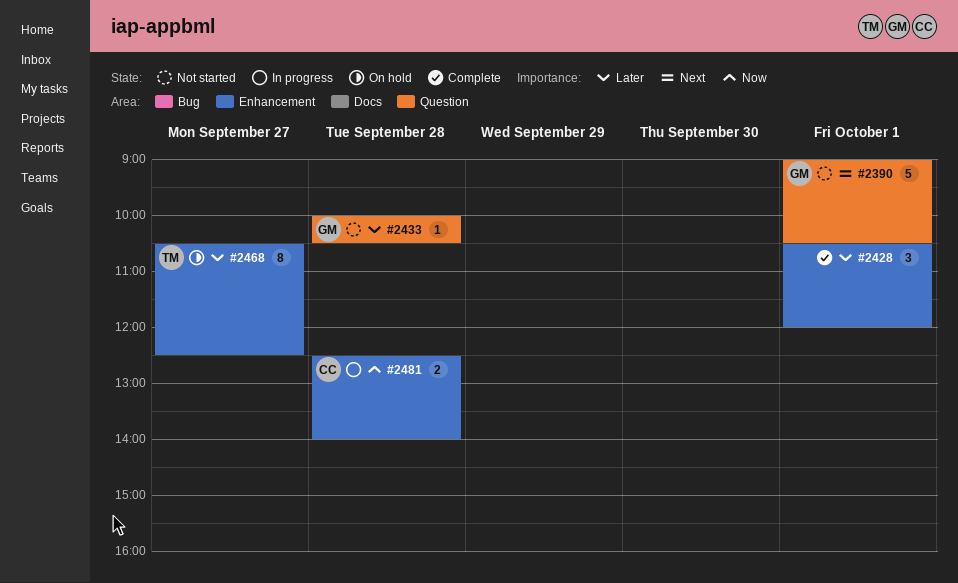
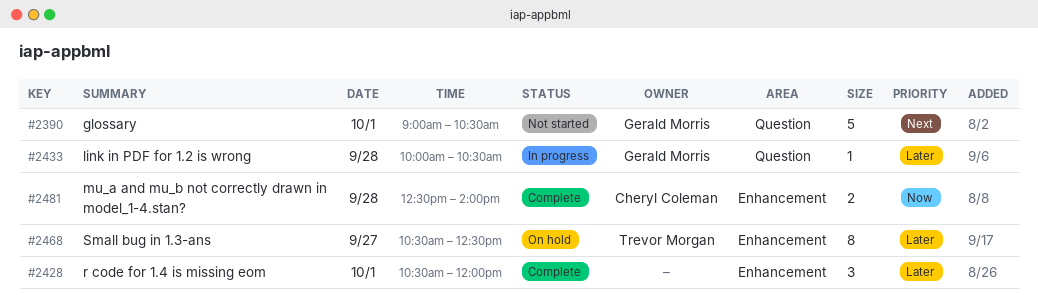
#2433, status: Not started -> In progress
#2481, status: In progress -> Complete

